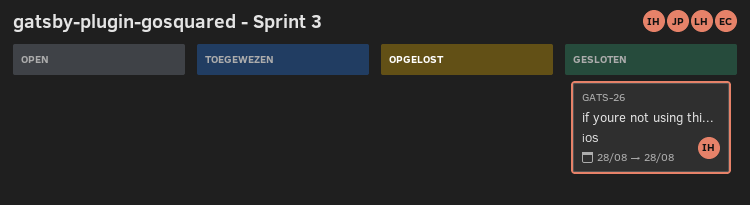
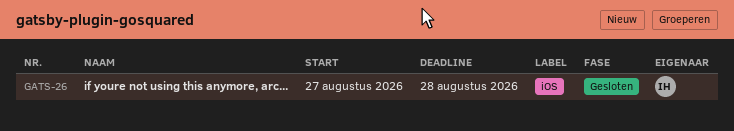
GATS-26, start: Aug 28 -> Aug 27

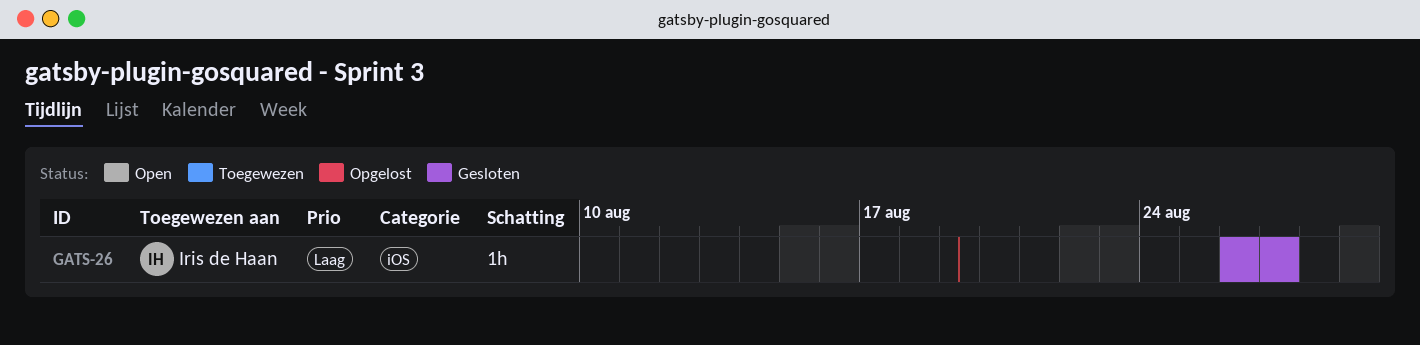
GATS-26, start: Aug 27 -> Aug 26
GATS-26, due: Aug 28 -> Aug 27

